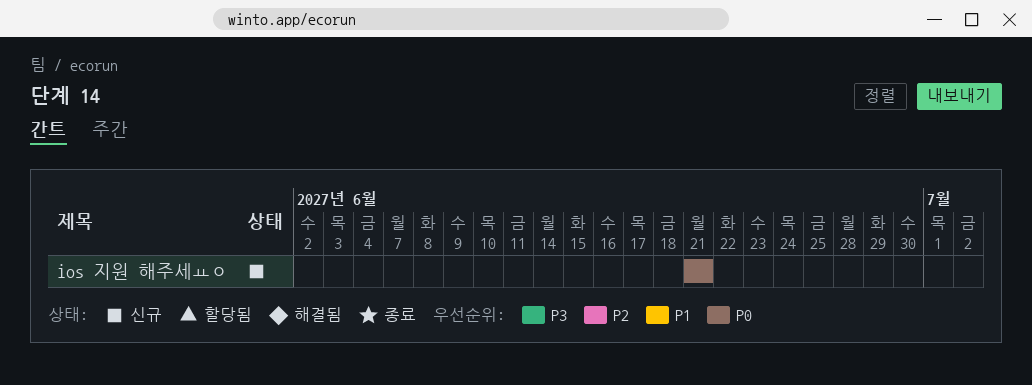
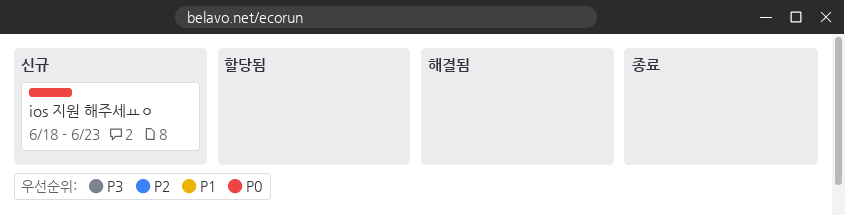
ios 지원 해주세ㅛㅇ, start: Jun 21 -> Jun 18
ios 지원 해주세ㅛㅇ, due: Jun 21 -> Jun 23

